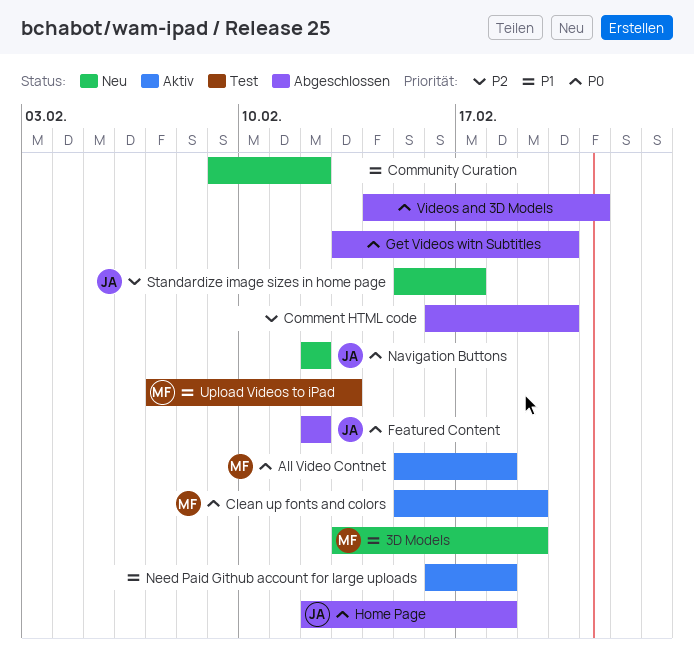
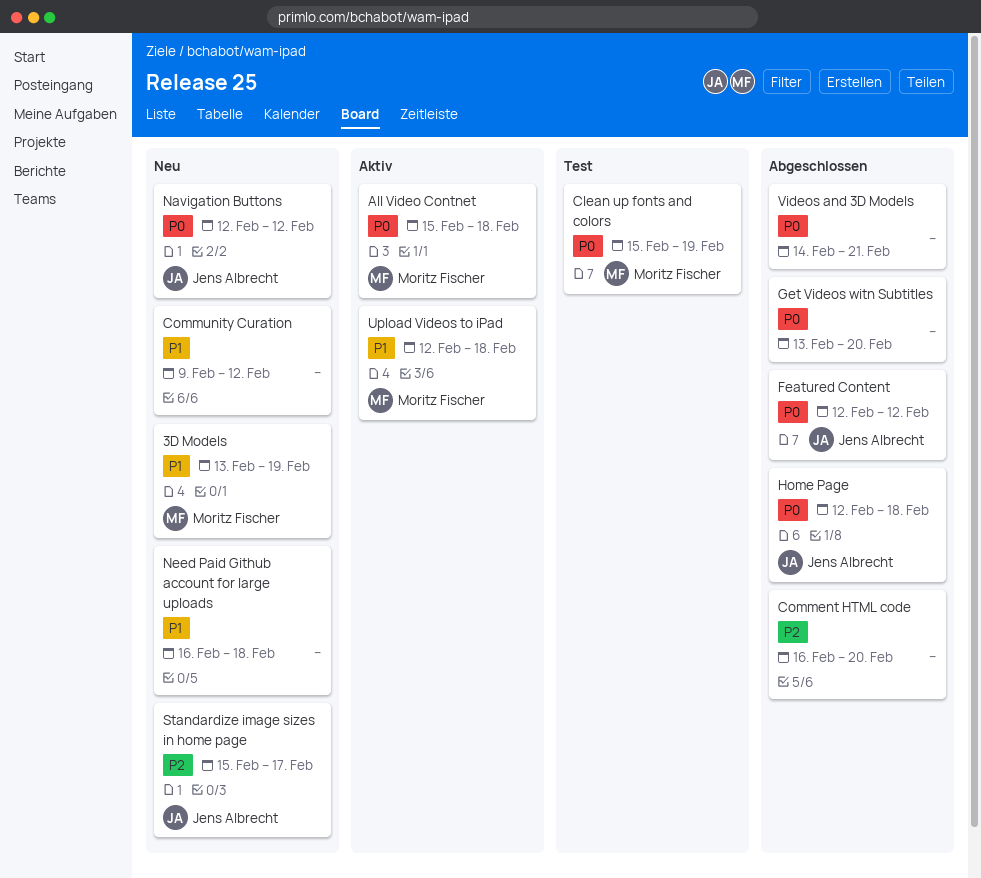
Clean up fonts and colors, status: Aktiv -> Test
Need Paid Github account for large uploads, status: Aktiv -> Neu
Upload Videos to iPad, status: Test -> Aktiv
Upload Videos to iPad, start: Feb 7 -> Feb 12
Upload Videos to iPad, due: Feb 13 -> Feb 18

